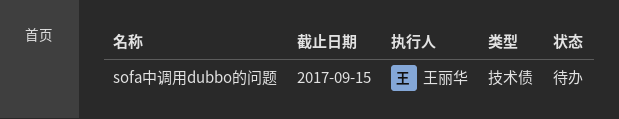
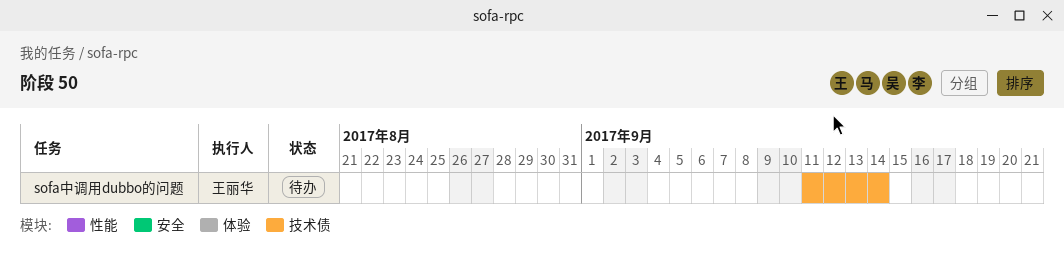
sofa中调用dubbo的问题, due: Sep 15 -> Sep 14

